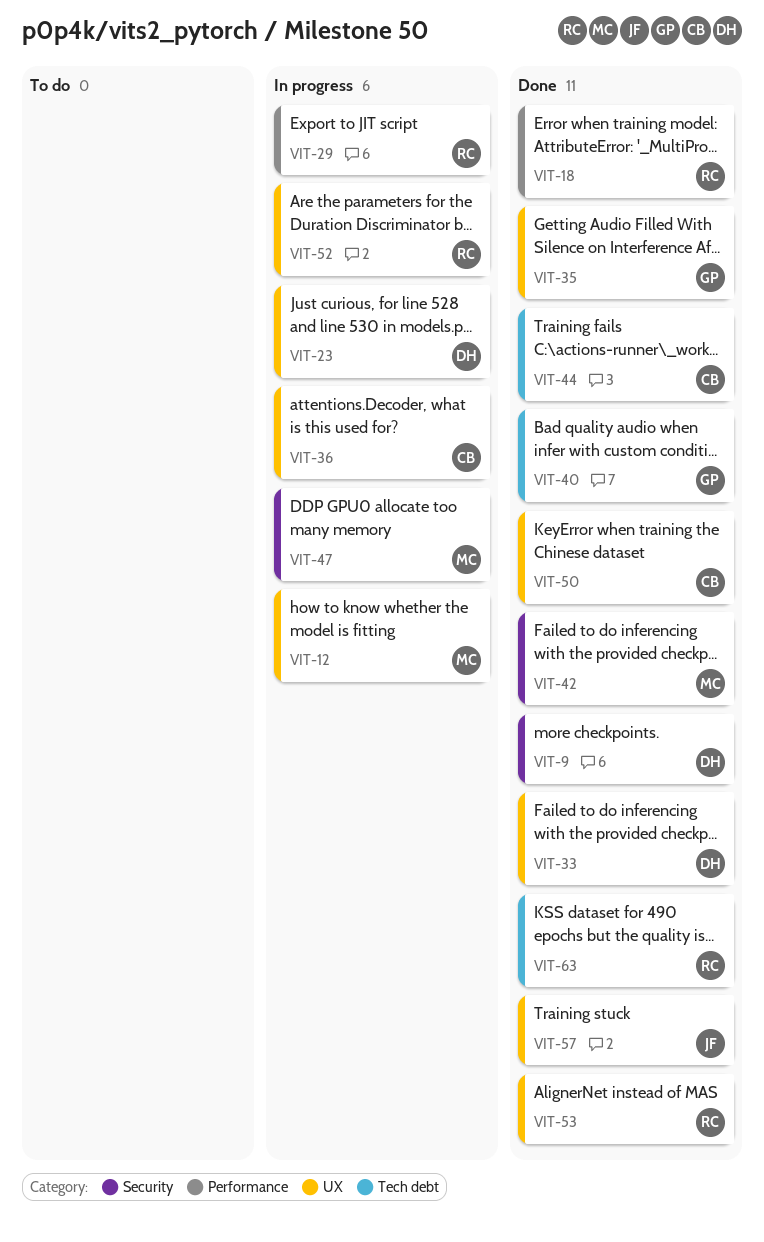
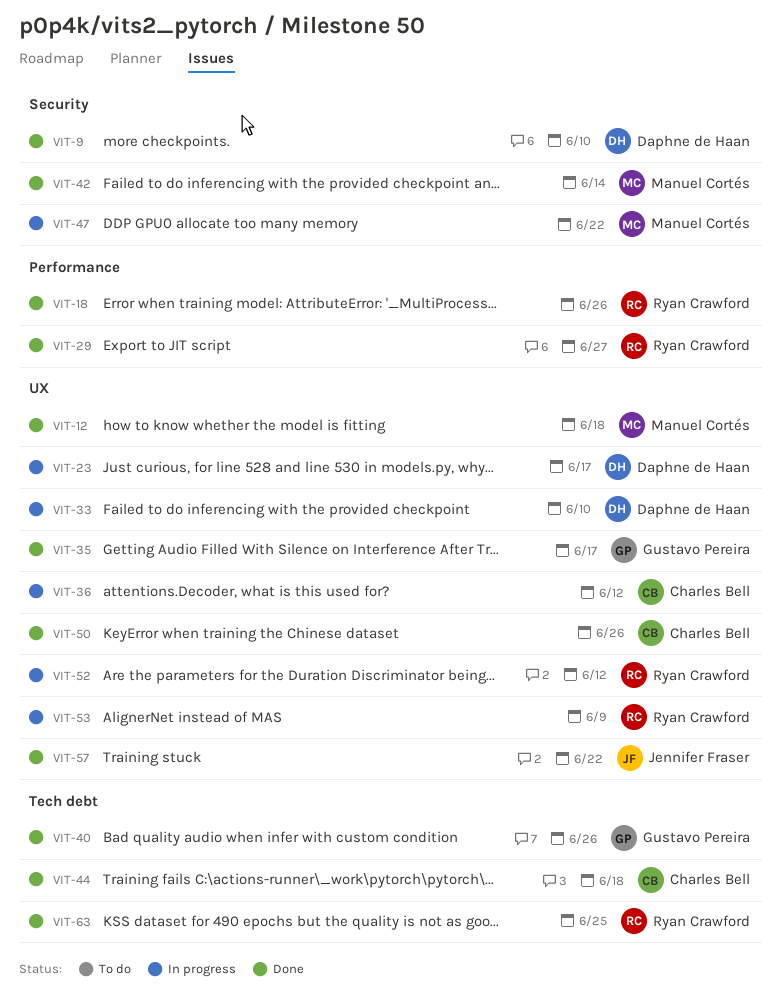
VIT-12, status: In progress -> Done
VIT-29, status: In progress -> Done
VIT-33, status: Done -> In progress
VIT-53, status: Done -> In progress

